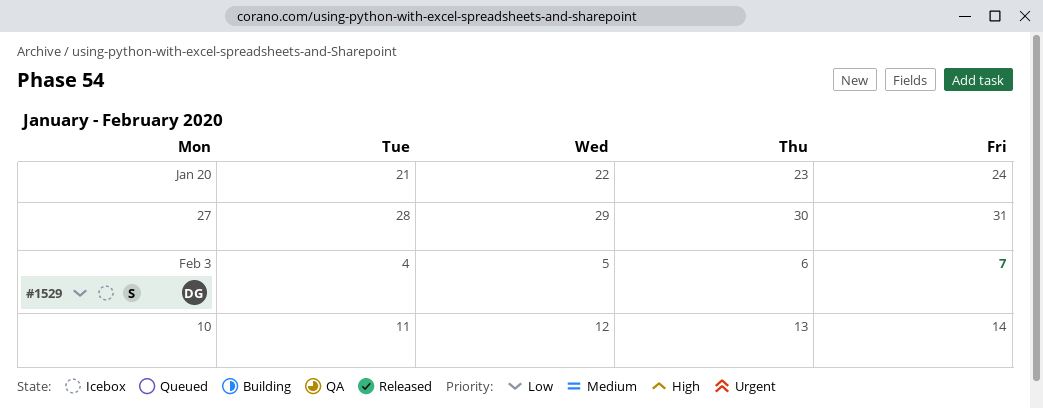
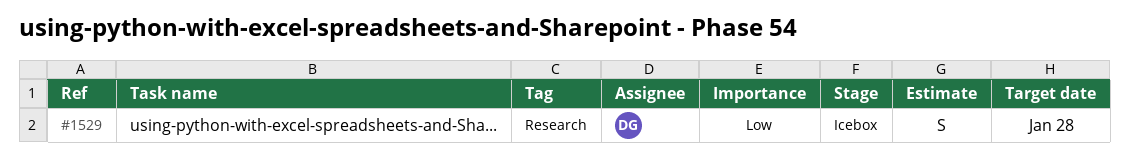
#1529, due: Feb 3 -> Jan 28

